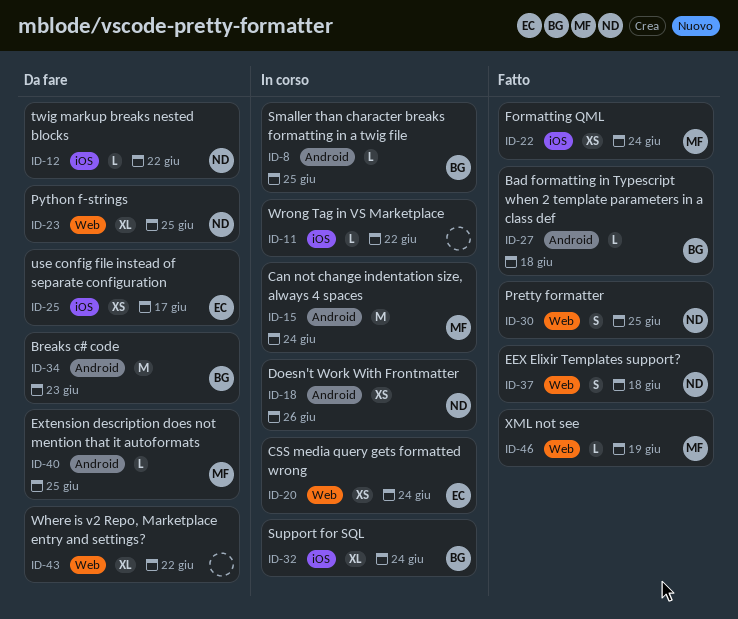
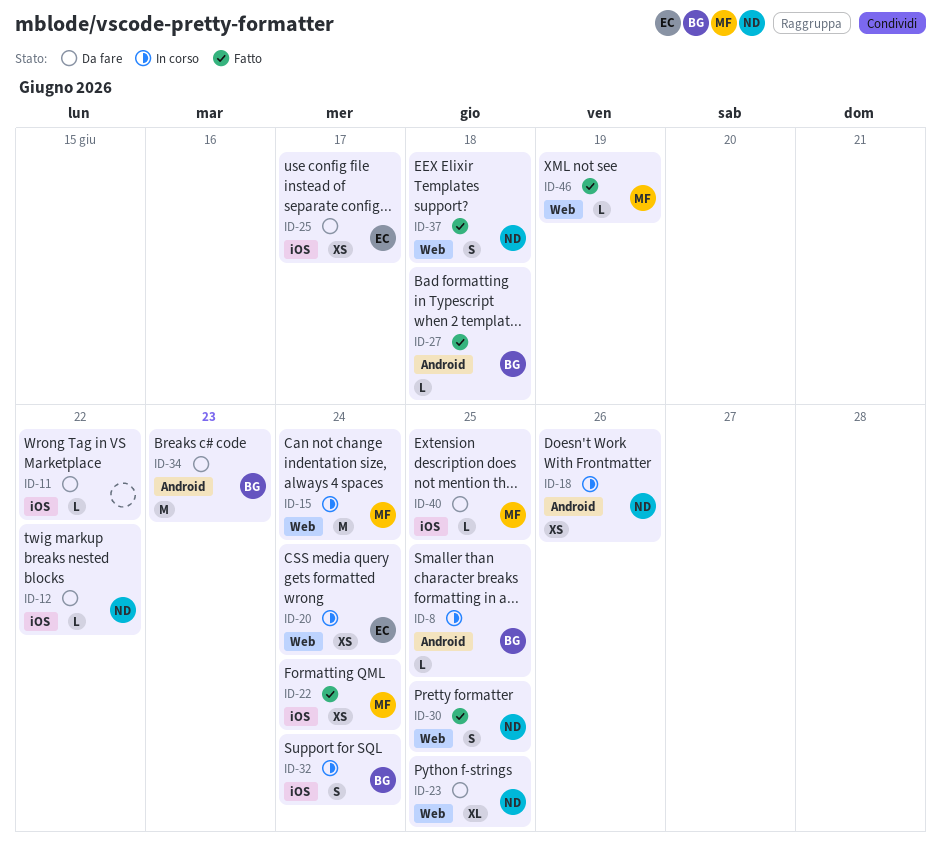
ID-11, status: In corso -> Da fare
ID-15, label: Android -> Web
ID-32, estimate: XL -> S
ID-40, label: Android -> iOS
ID-43: present -> none

